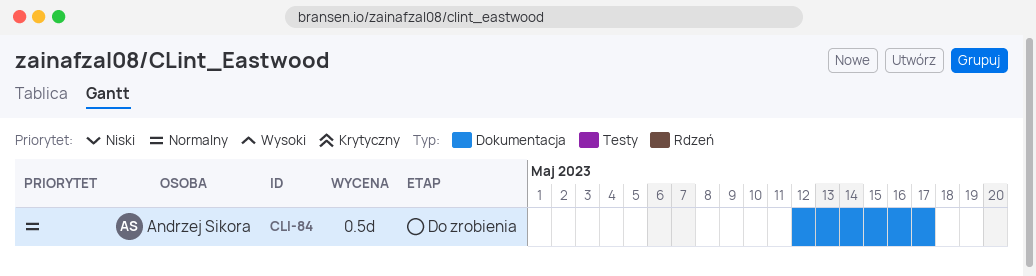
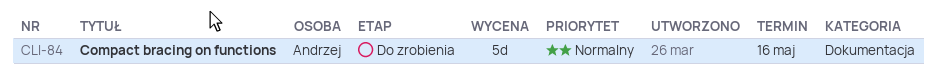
CLI-84, estimate: 0.5d -> 5d
CLI-84, due: May 17 -> May 16

